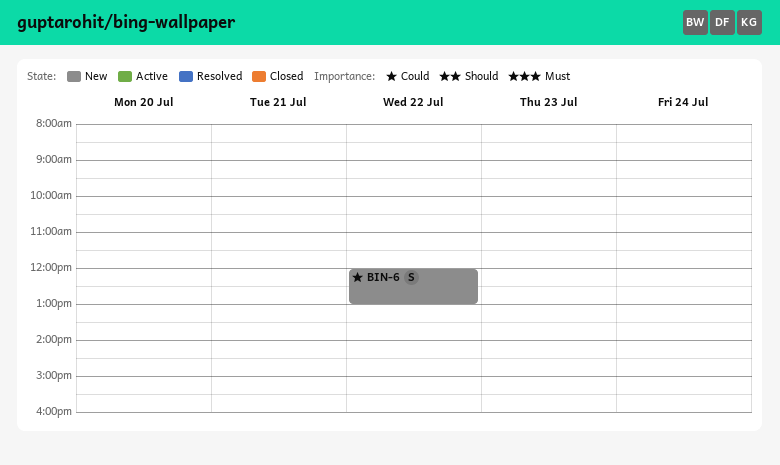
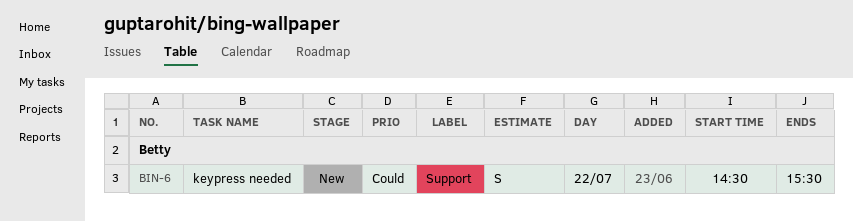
BIN-6, begins: 12:00 -> 14:30
BIN-6, ends: 13:00 -> 15:30

